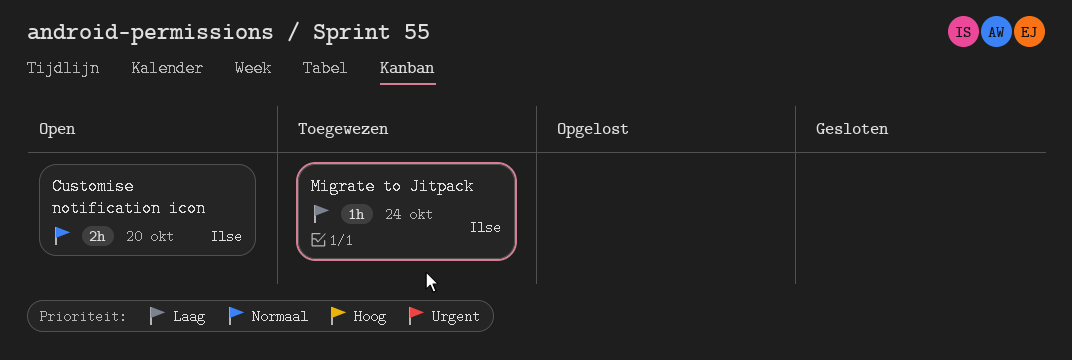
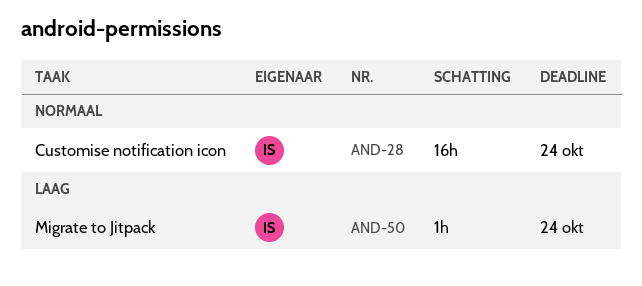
Customise notification icon, estimate: 2h -> 16h
Customise notification icon, due: Oct 20 -> Oct 24

